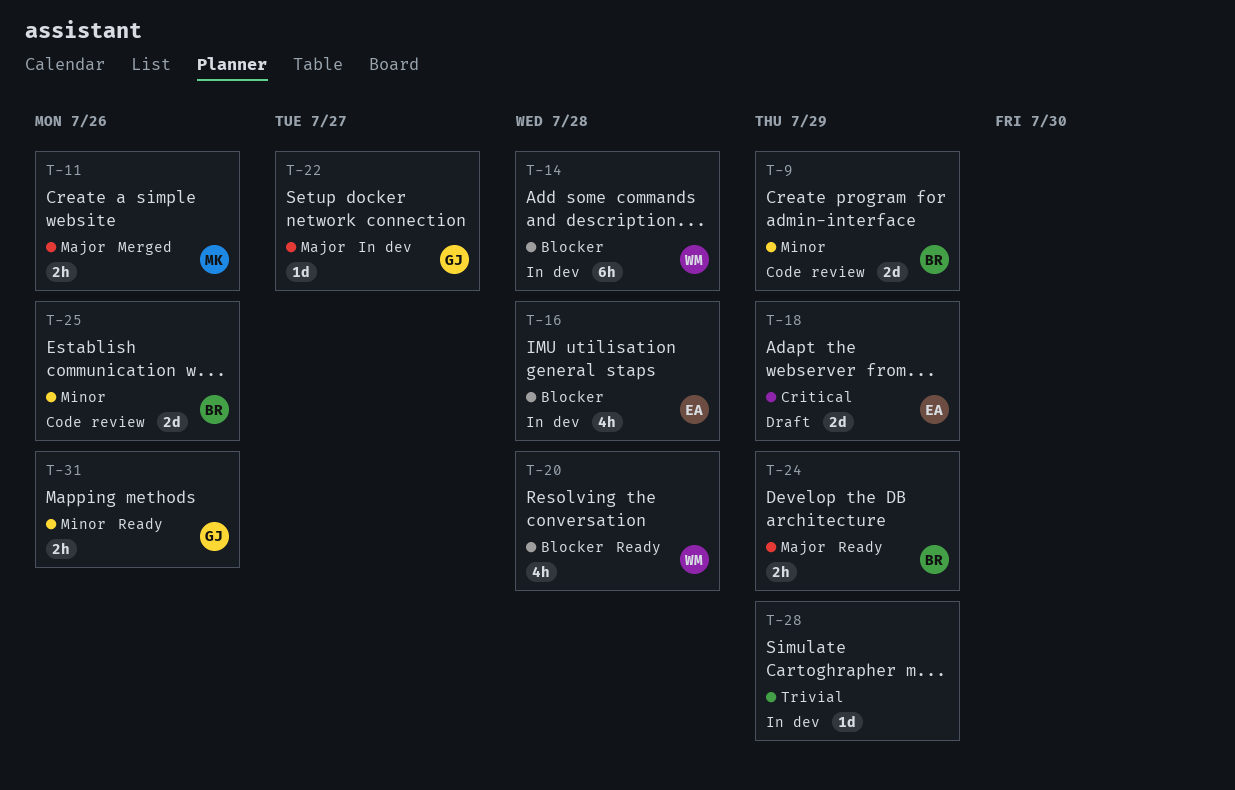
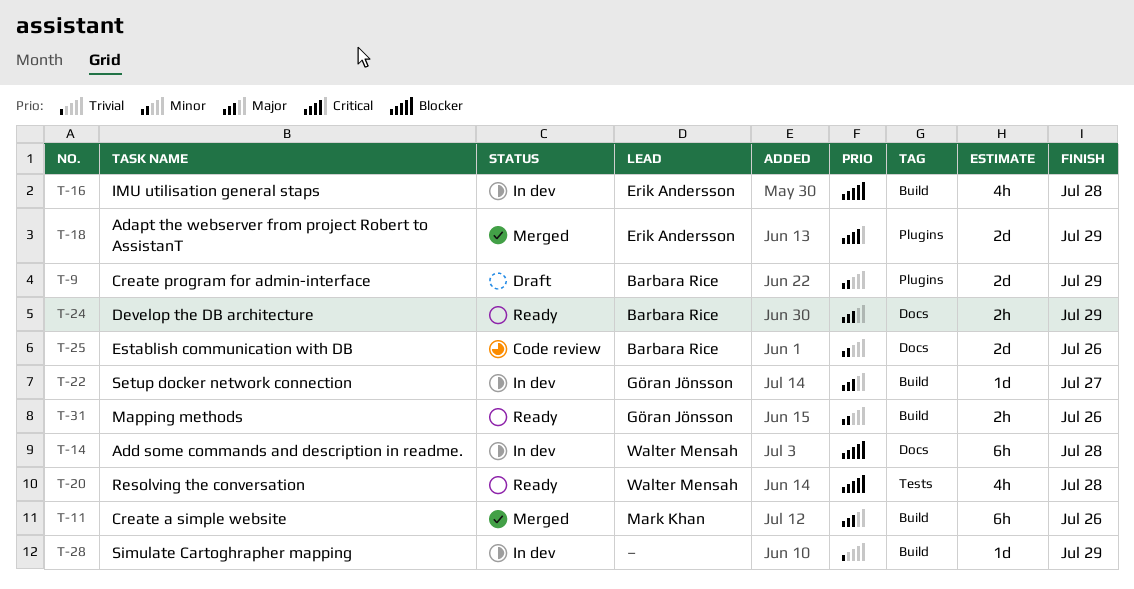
T-9, status: Code review -> Draft
T-11, estimate: 2h -> 6h
T-18, status: Draft -> Merged

